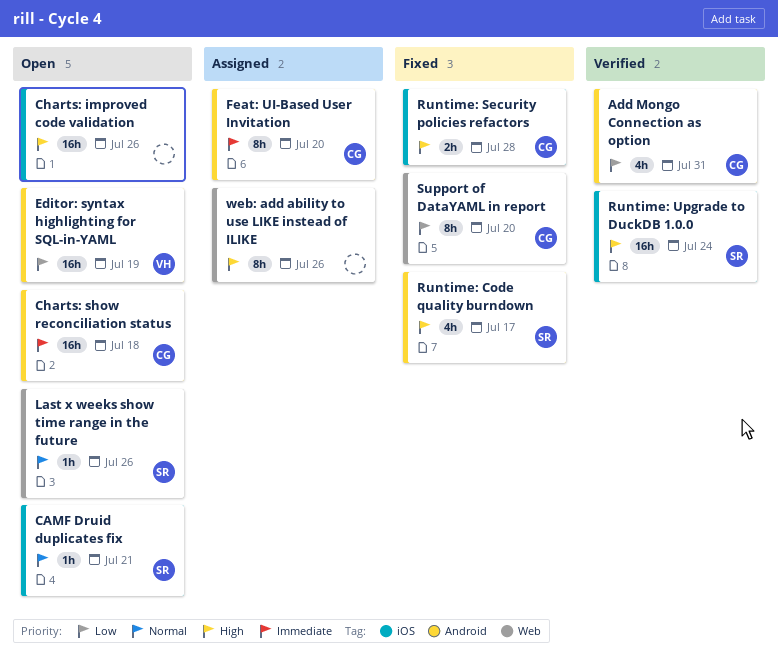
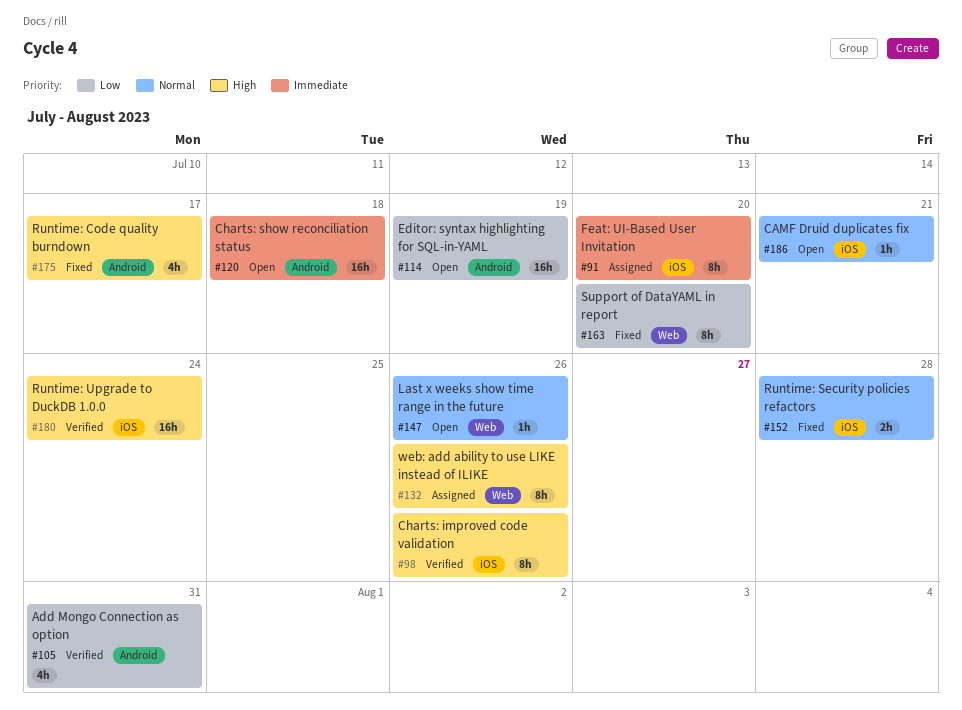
Charts: improved code validation, status: Open -> Verified
Charts: improved code validation, estimate: 16h -> 8h
Feat: UI-Based User Invitation, label: Android -> iOS
Runtime: Security policies refactors, priority: High -> Normal

